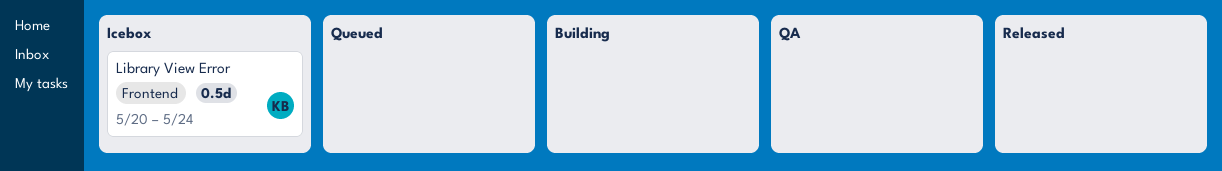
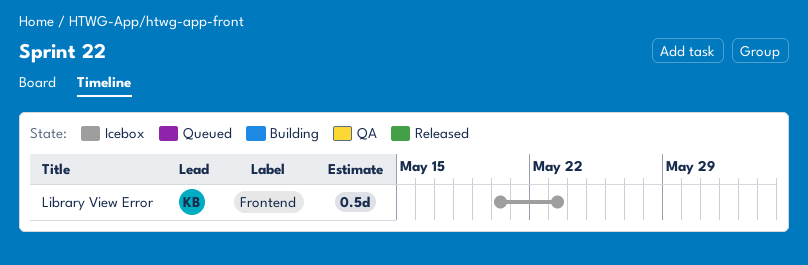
Library View Error, due: May 24 -> May 23

